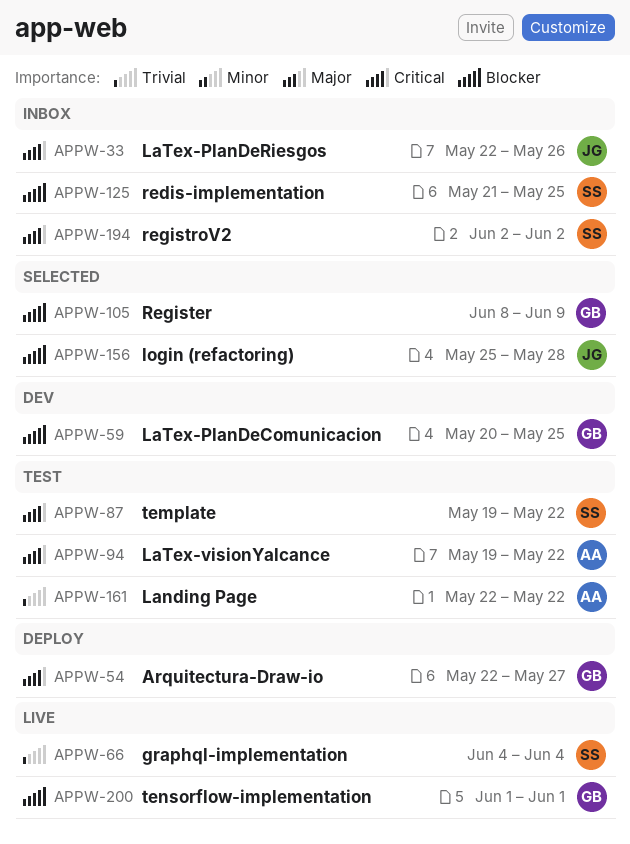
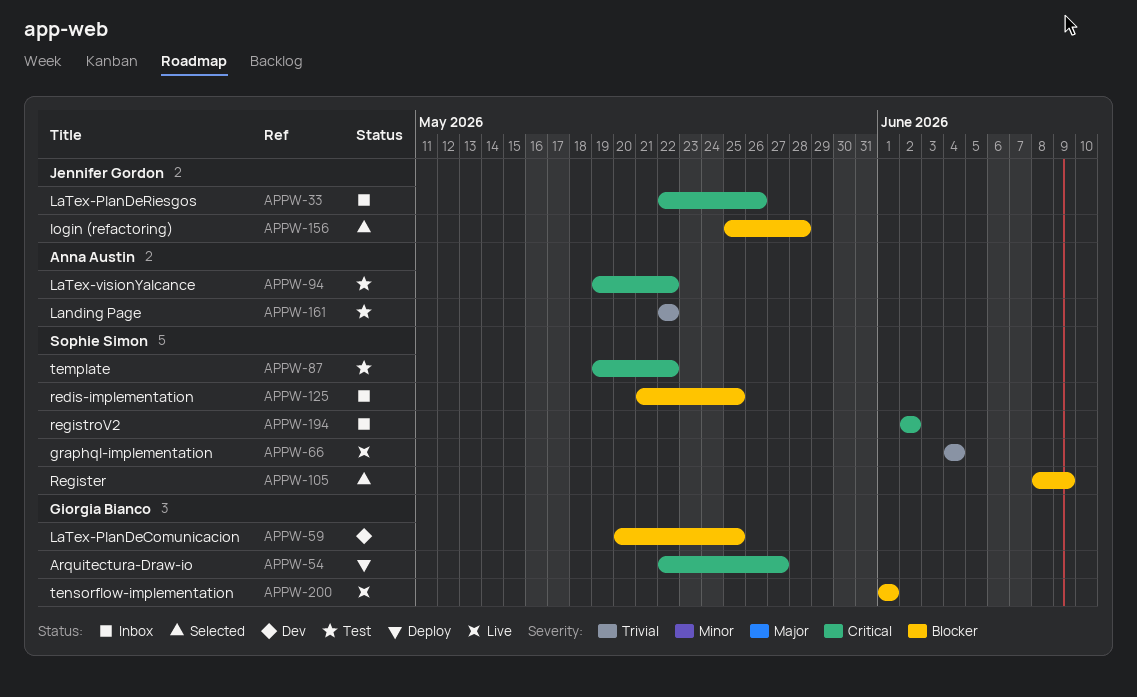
APPW-105, owner: Giorgia Bianco -> Sophie Simon

